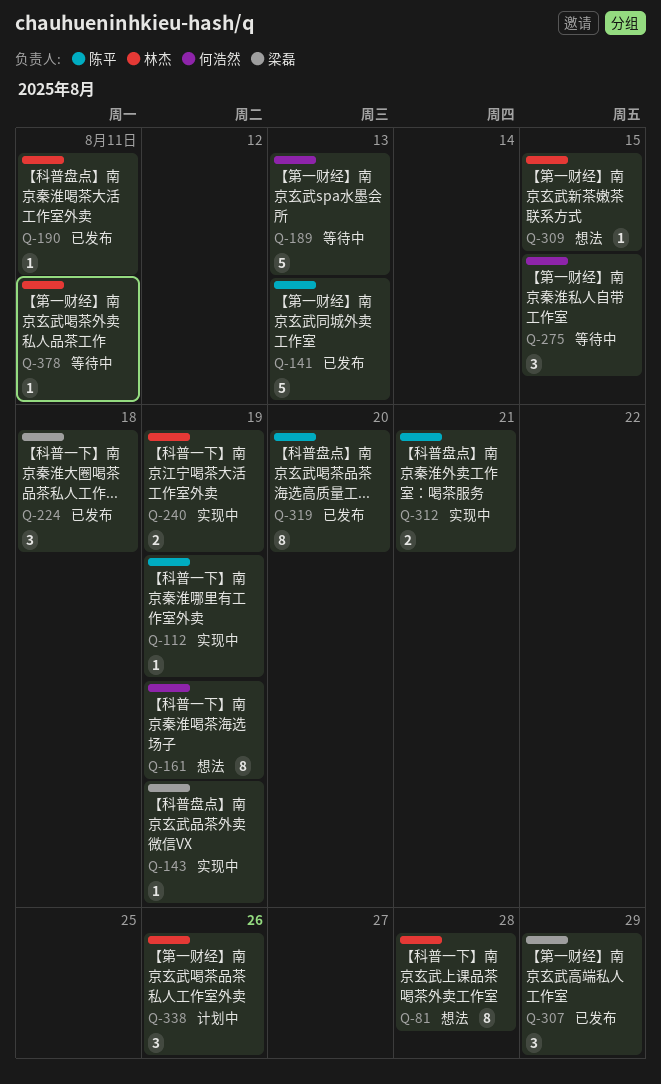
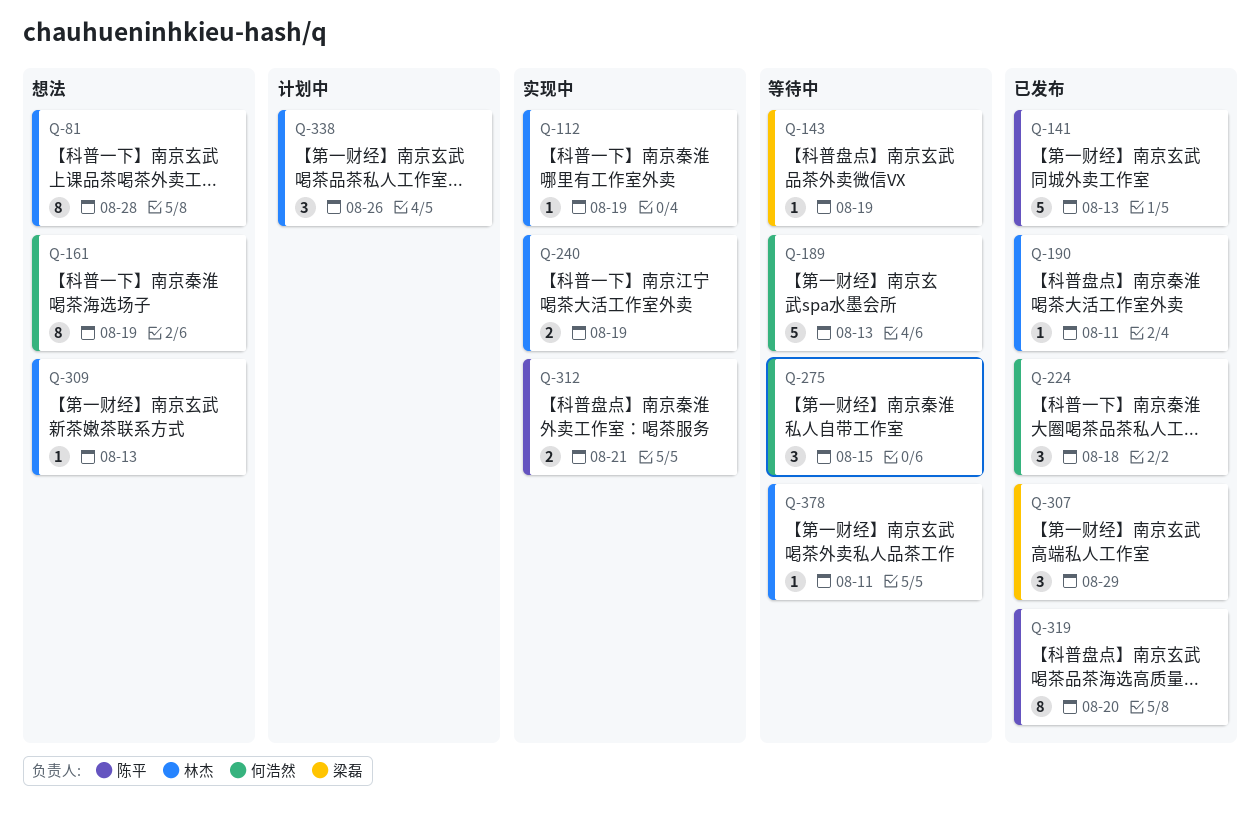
Q-112, owner: 陈平 -> 林杰
Q-143, status: 实现中 -> 等待中
Q-224, owner: 梁磊 -> 何浩然
Q-309, due: Aug 15 -> Aug 13

